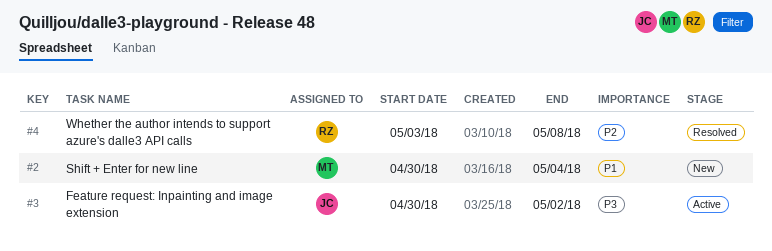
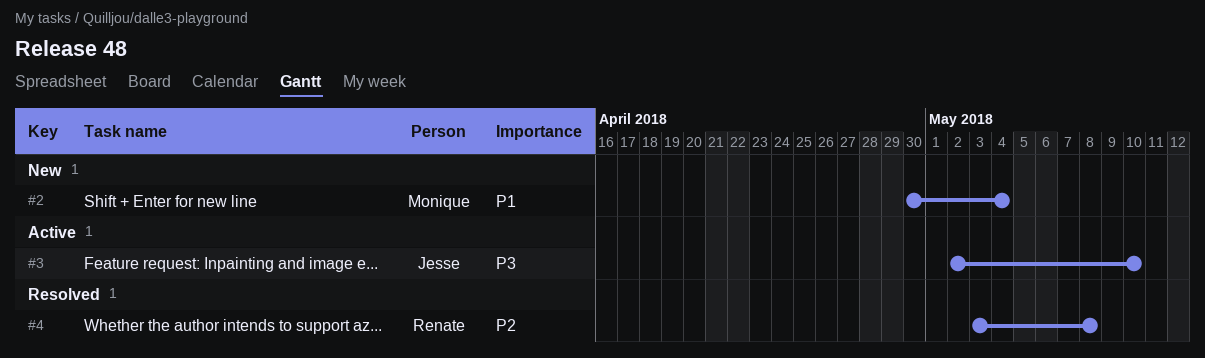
#3, start: Apr 30 -> May 2
#3, due: May 2 -> May 10

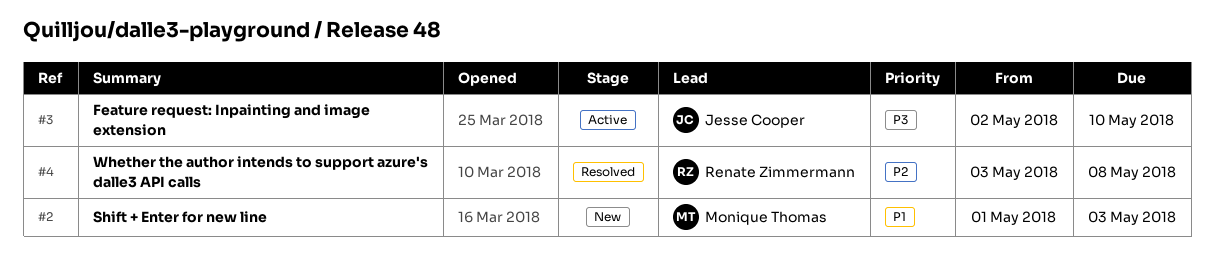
#2, start: Apr 30 -> May 1
#2, due: May 4 -> May 3

